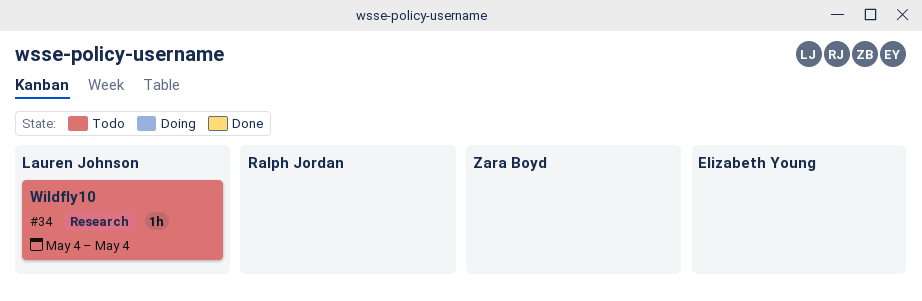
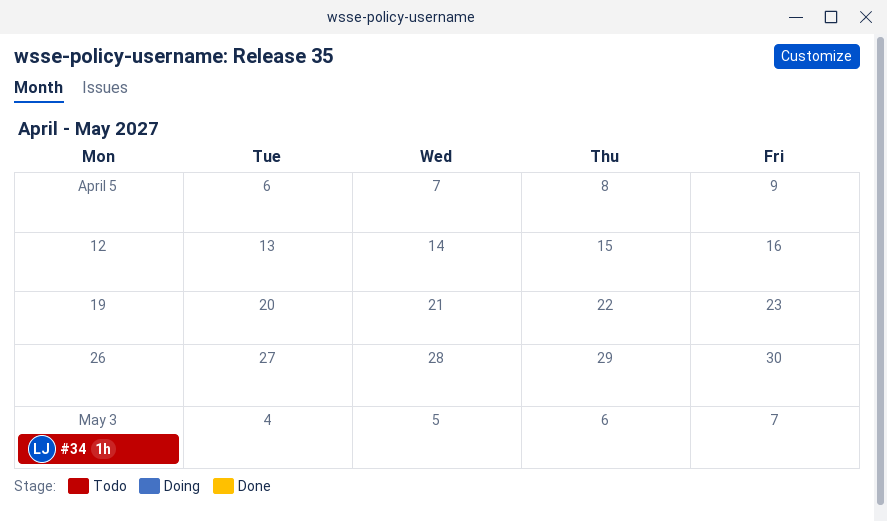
#34, start: May 4 -> May 3
#34, due: May 4 -> May 3

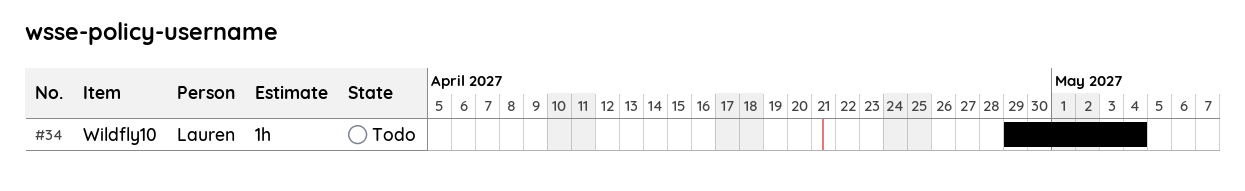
#34, start: May 3 -> Apr 29
#34, due: May 3 -> May 4

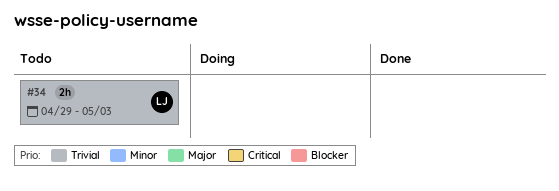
#34, estimate: 1h -> 2h
#34, due: May 4 -> May 3

